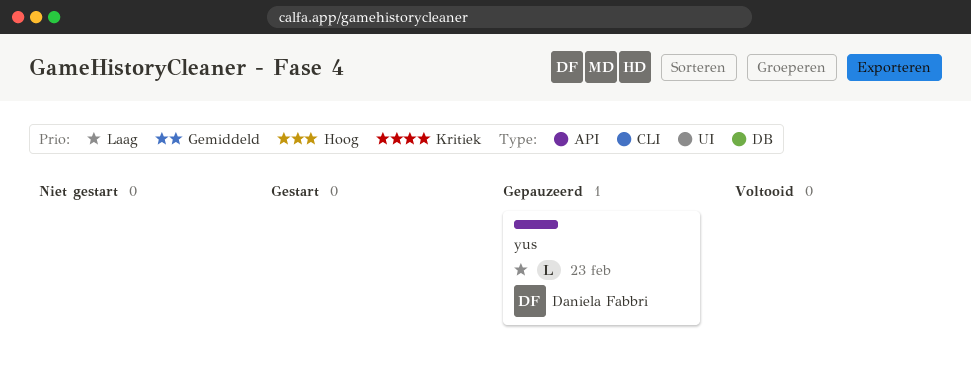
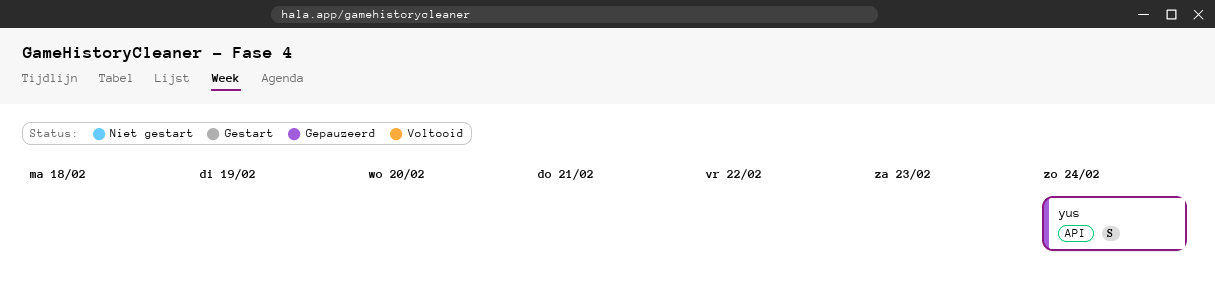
yus, estimate: L -> S
yus, due: Feb 23 -> Feb 24

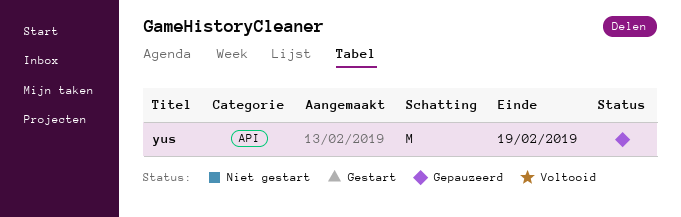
yus, estimate: S -> M
yus, due: Feb 24 -> Feb 19

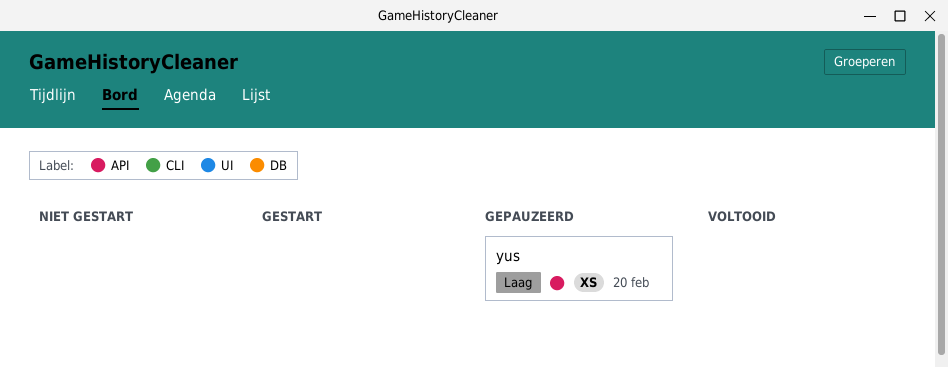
yus, estimate: M -> XS
yus, due: Feb 19 -> Feb 20

